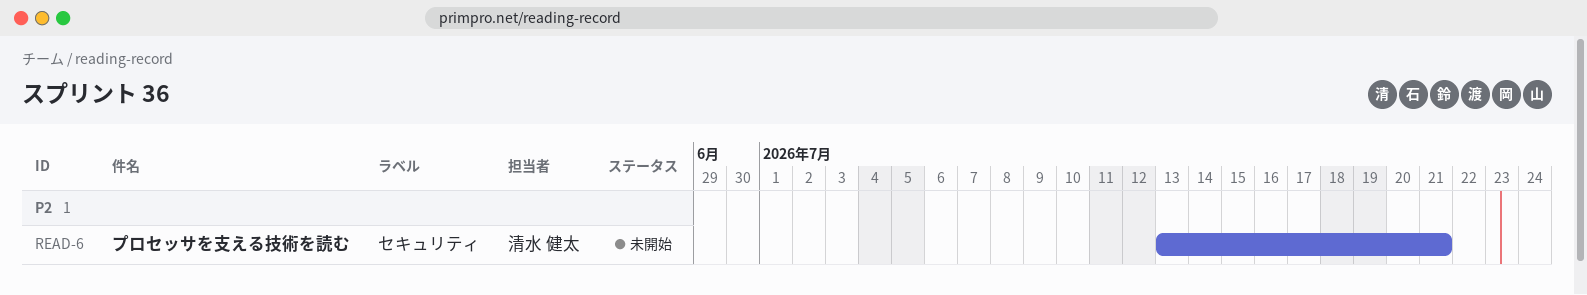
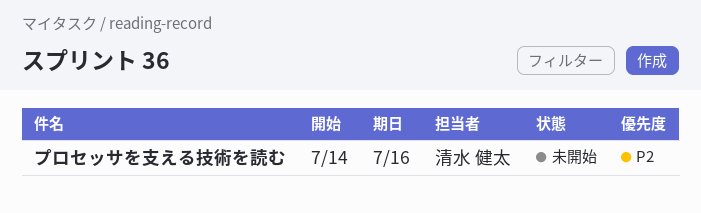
プロセッサを支える技術を読む, start: Jul 13 -> Jul 14
プロセッサを支える技術を読む, due: Jul 21 -> Jul 16

